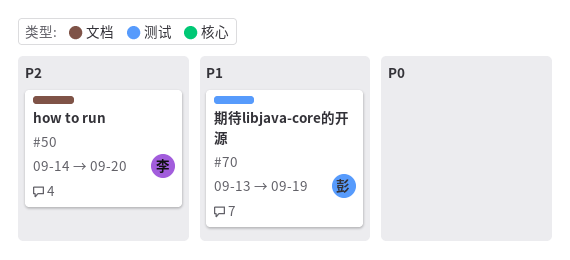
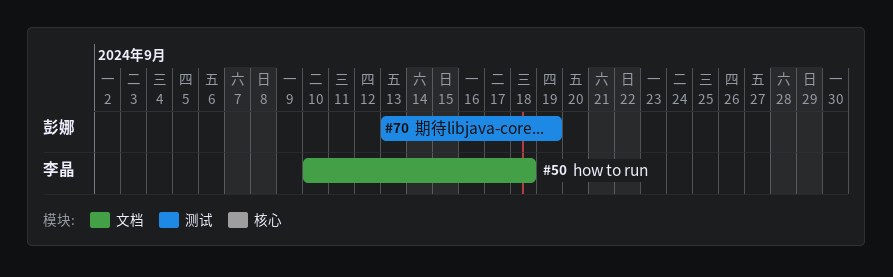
#50, start: Sep 14 -> Sep 10
#50, due: Sep 20 -> Sep 18

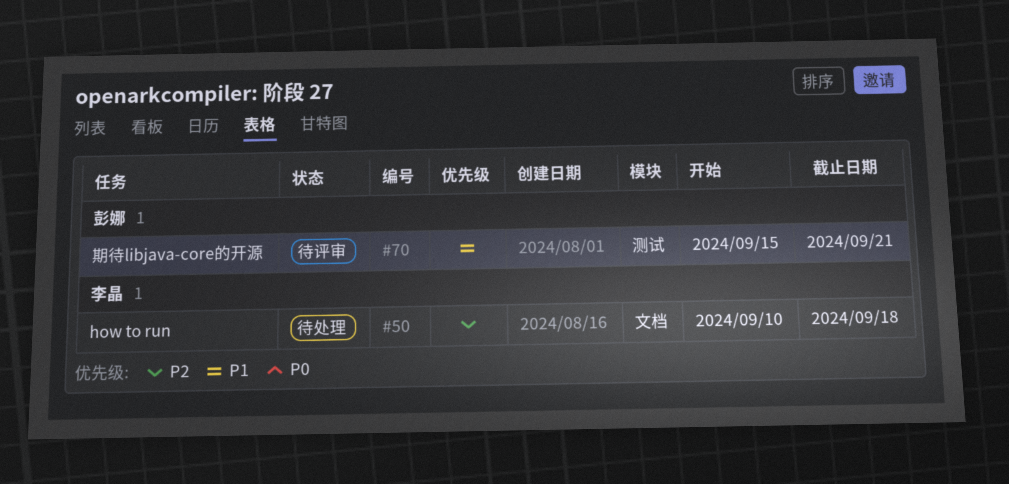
#70, start: Sep 13 -> Sep 15
#70, due: Sep 19 -> Sep 21

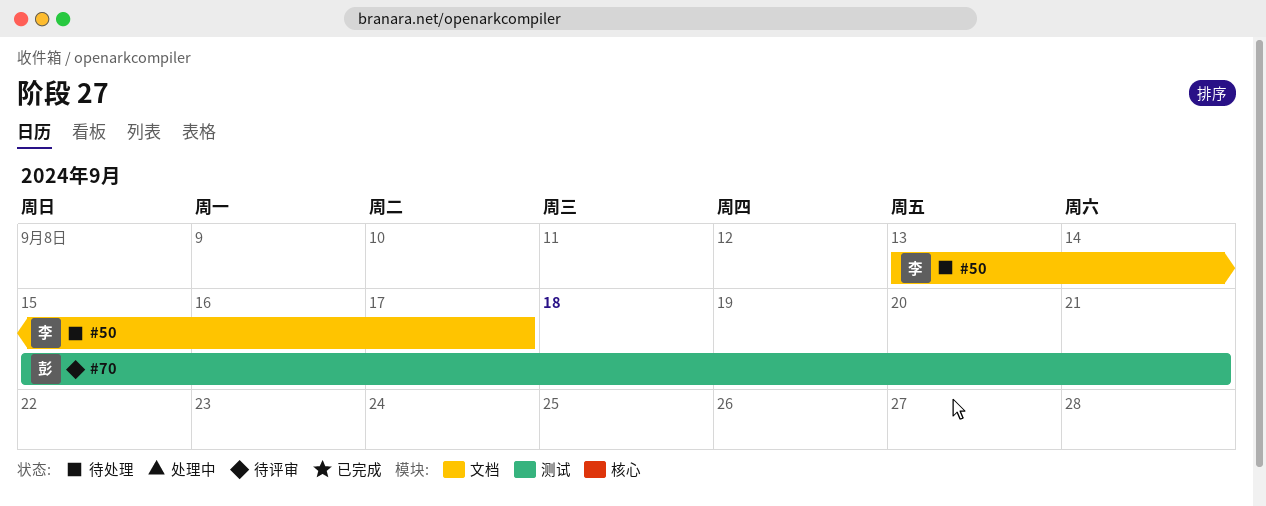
#50, start: Sep 10 -> Sep 13
#50, due: Sep 18 -> Sep 17

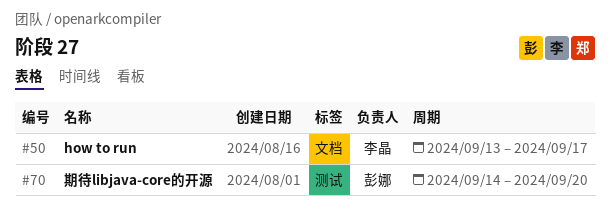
#70, start: Sep 15 -> Sep 14
#70, due: Sep 21 -> Sep 20

